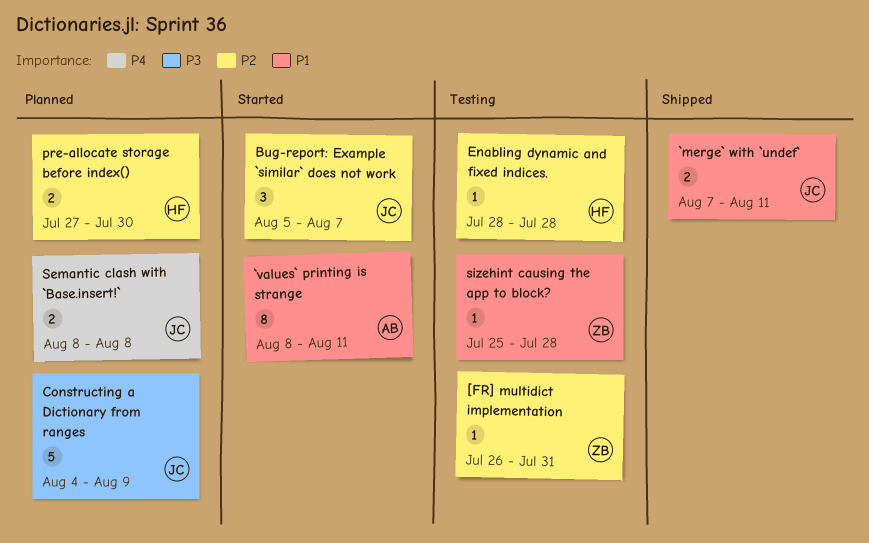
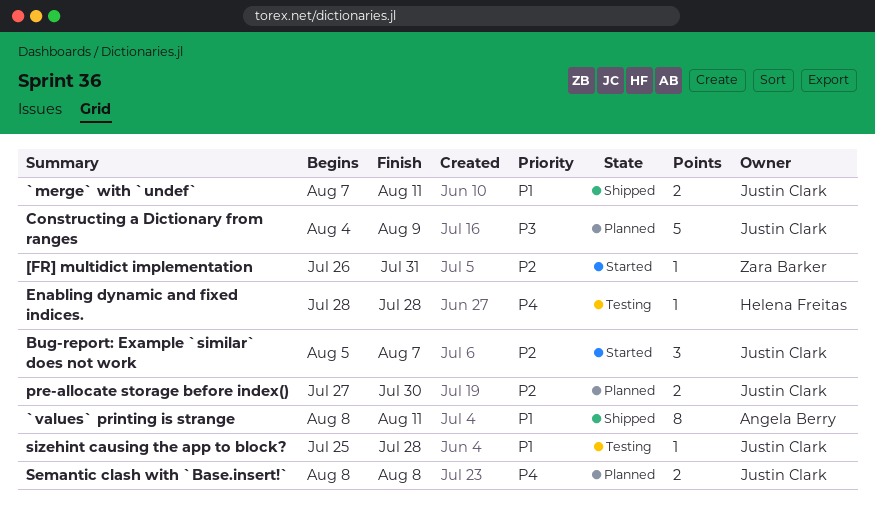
[FR] multidict implementation, status: Testing -> Started
`values` printing is strange, status: Started -> Shipped
Enabling dynamic and fixed indices., priority: P2 -> P4
pre-allocate storage before index(), owner: Helena Freitas -> Justin Clark
sizehint causing the app to block?, owner: Zara Barker -> Justin Clark

